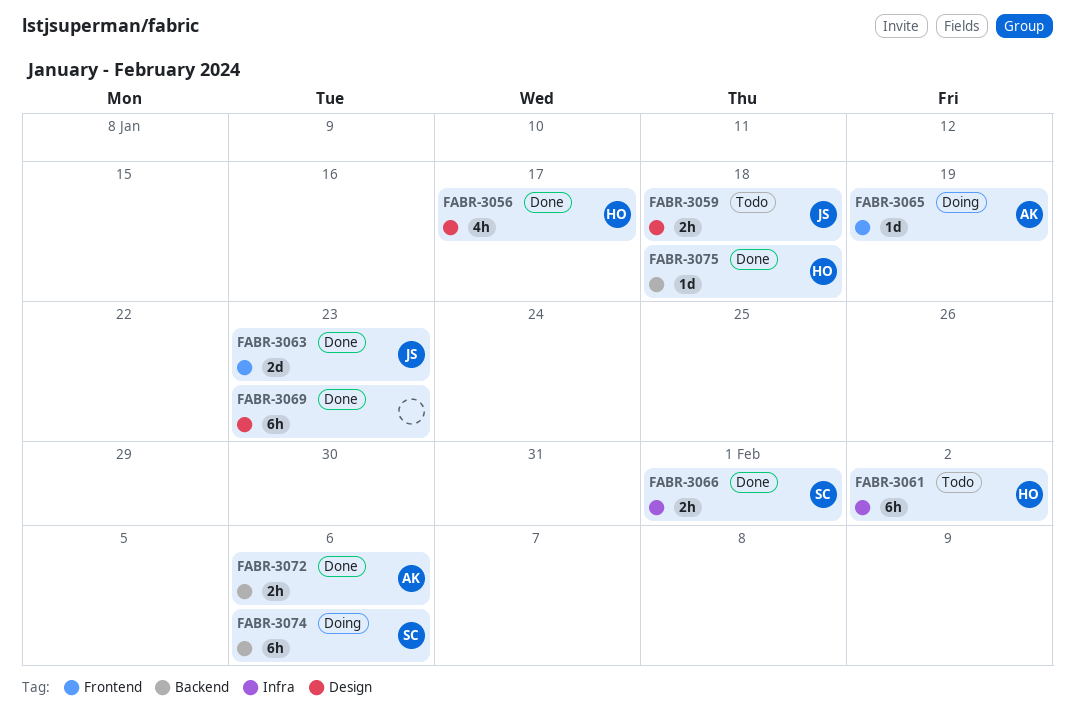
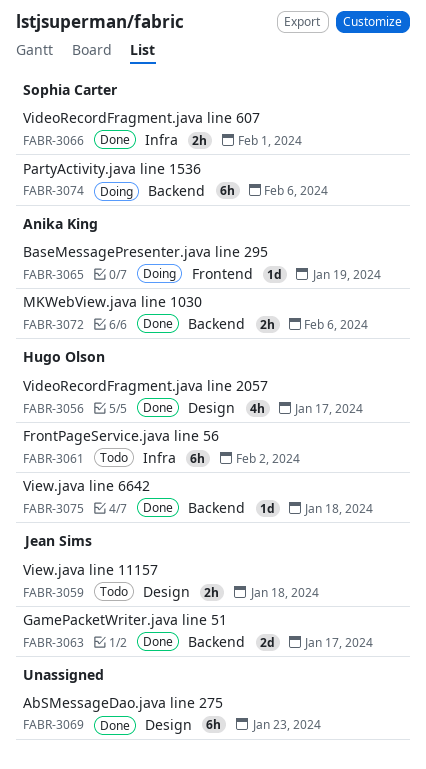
FABR-3063, label: Frontend -> Backend
FABR-3063, due: Jan 23 -> Jan 17

